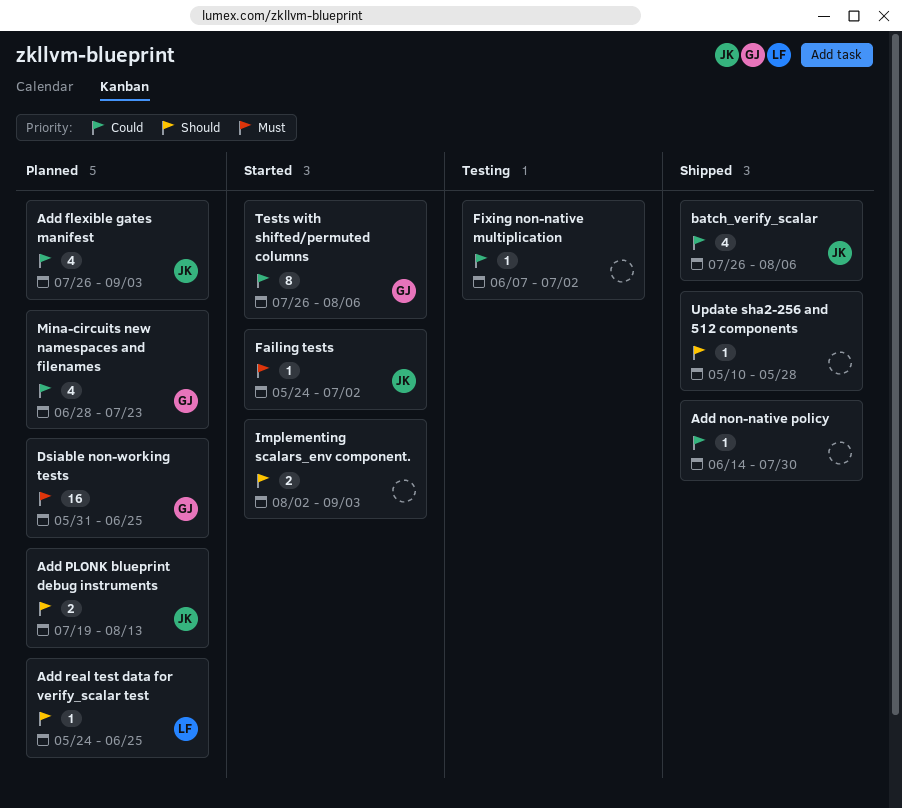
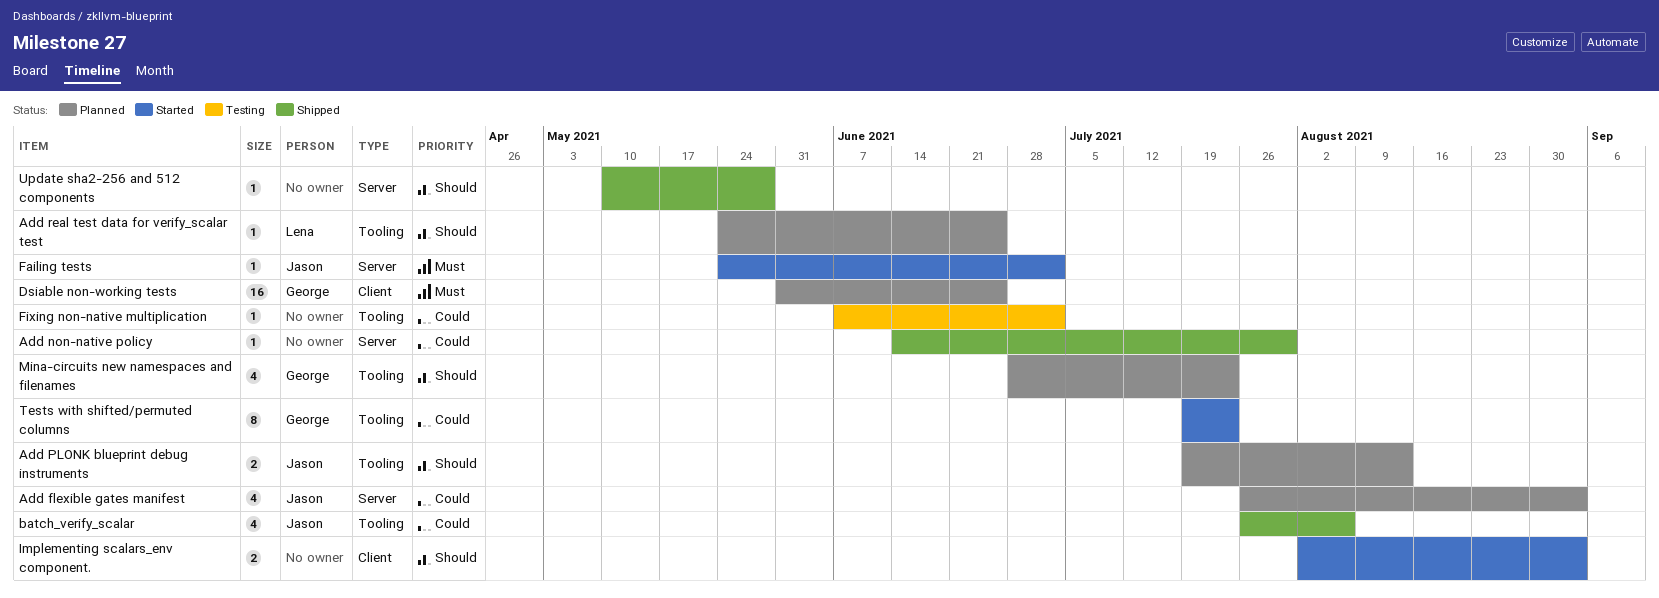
Mina-circuits new namespaces and filenames, priority: Could -> Should
Tests with shifted/permuted columns, start: Jul 26 -> Jul 19
Tests with shifted/permuted columns, due: Aug 6 -> Jul 23

